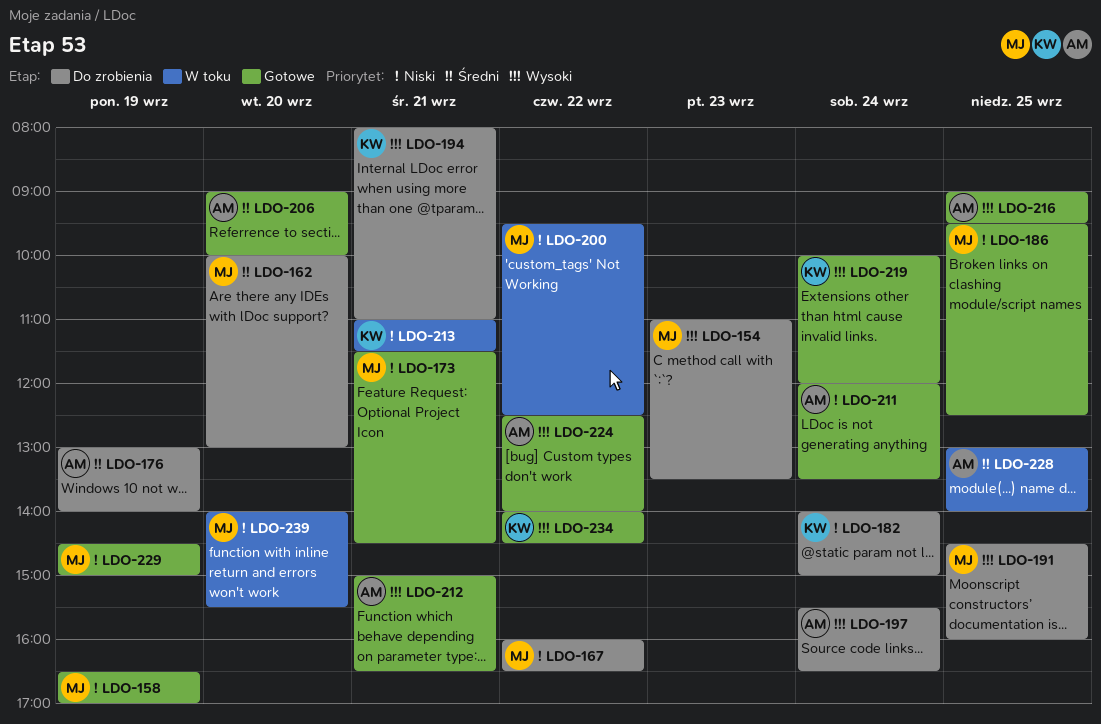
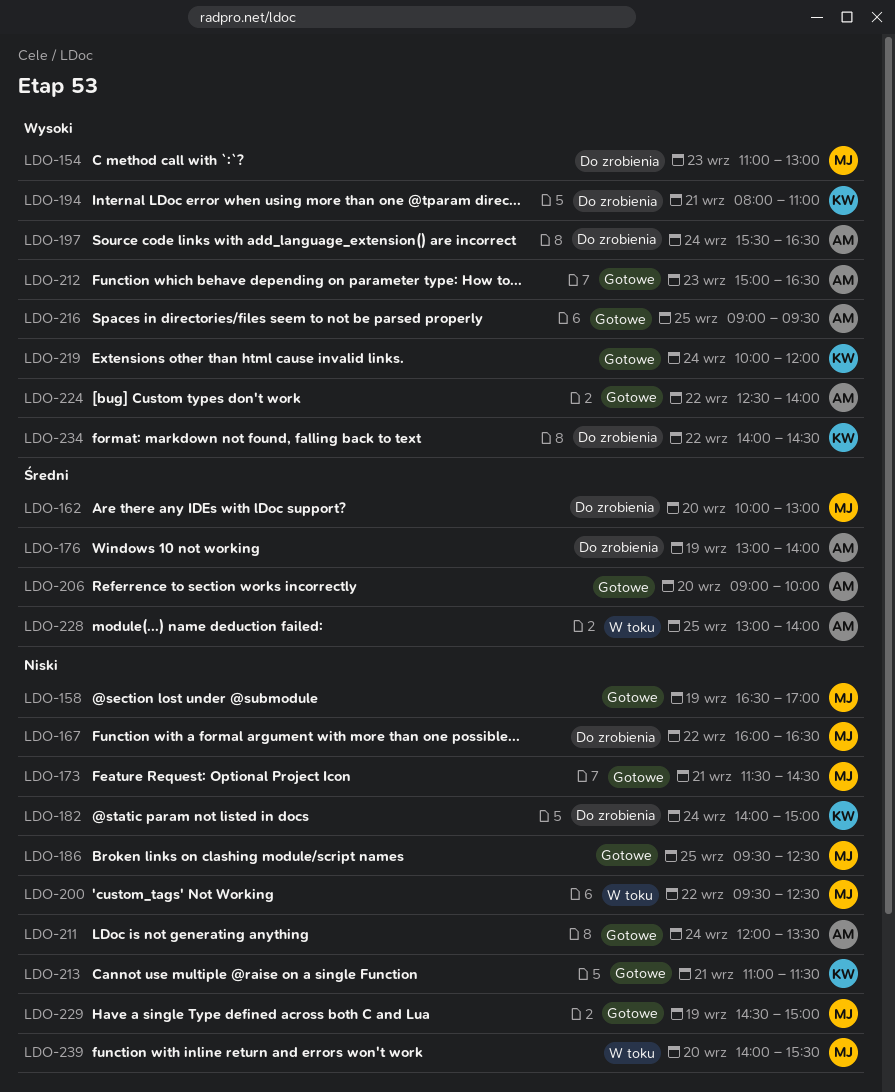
LDO-154, ends: 13:30 -> 13:00
LDO-191: present -> none
LDO-212, day: Sep 21 -> Sep 23
LDO-213, status: W toku -> Gotowe
LDO-234, status: Gotowe -> Do zrobienia

